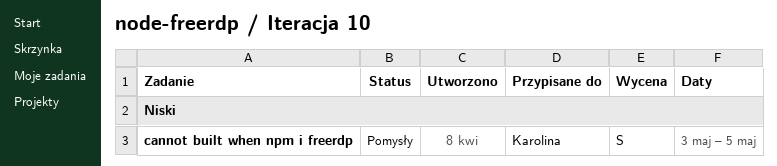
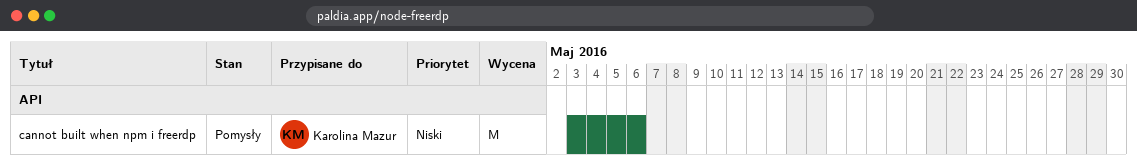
cannot built when npm i freerdp, estimate: S -> M
cannot built when npm i freerdp, due: May 5 -> May 6

